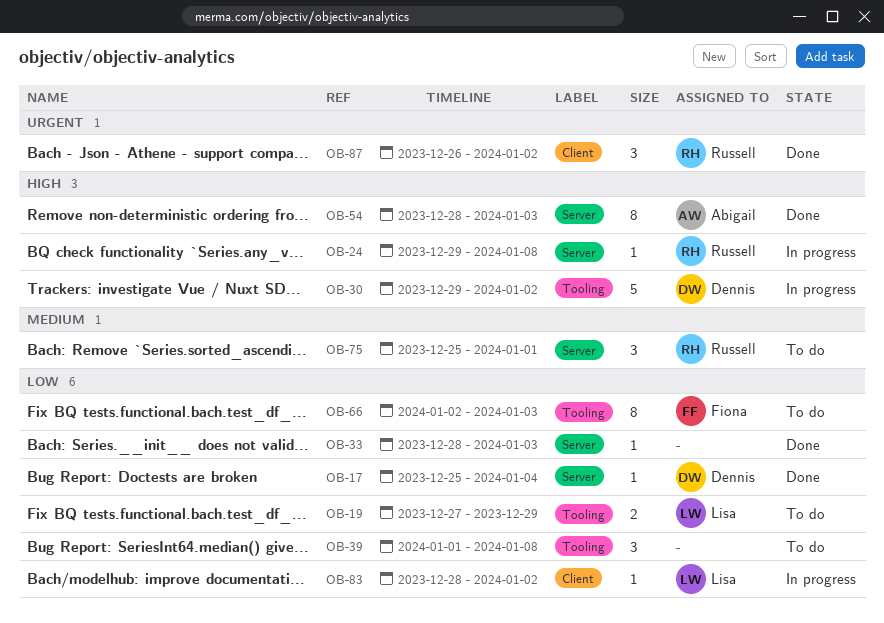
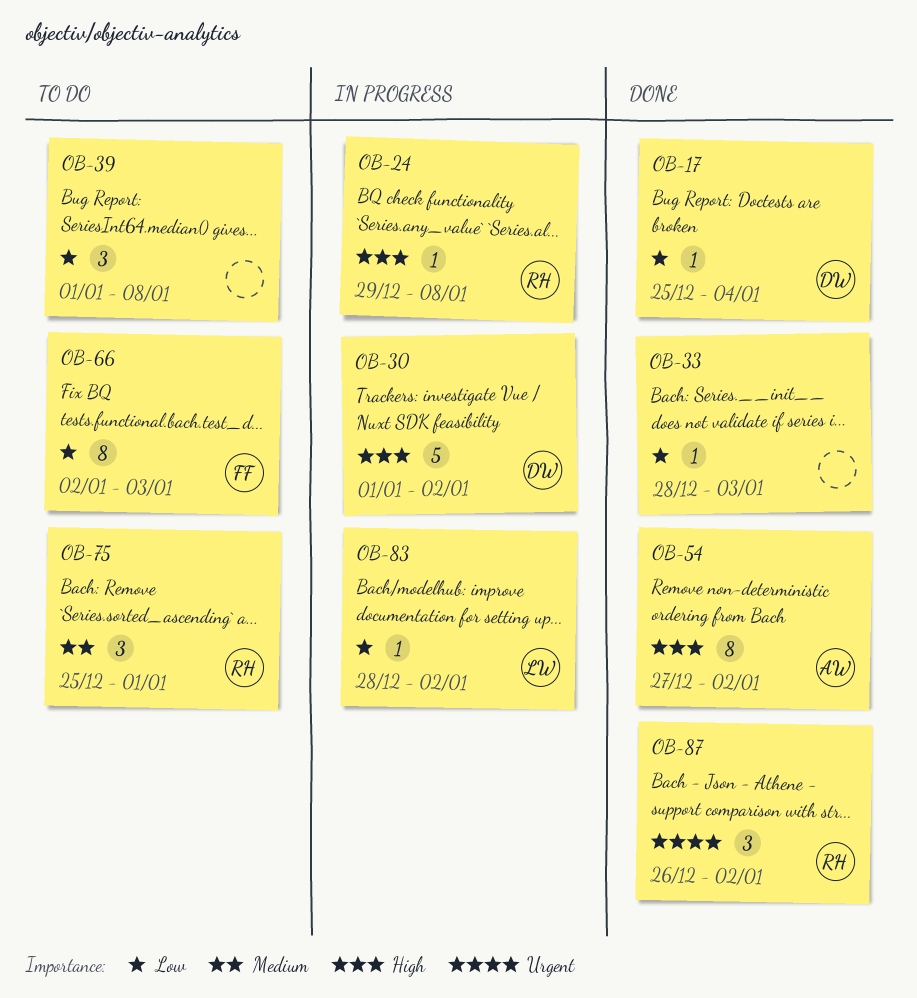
OB-19: present -> none
OB-30, start: Dec 29 -> Jan 1
OB-54, start: Dec 28 -> Dec 27
OB-54, due: Jan 3 -> Jan 2

